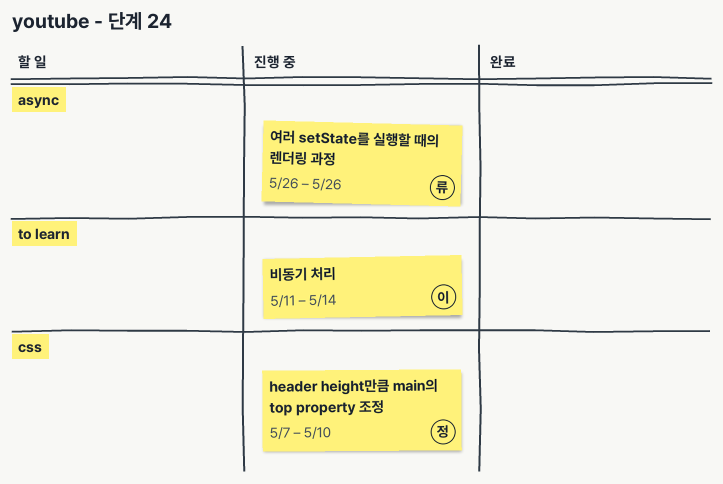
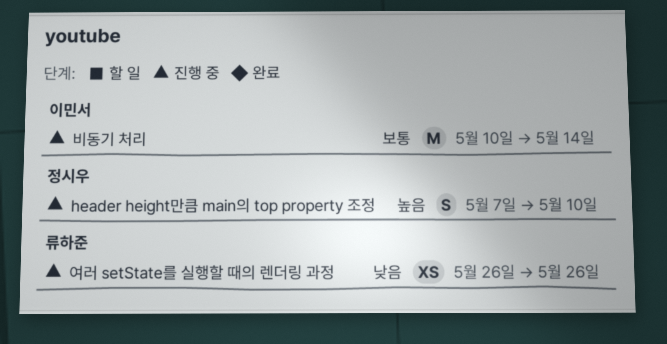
비동기 처리, start: May 11 -> May 10

